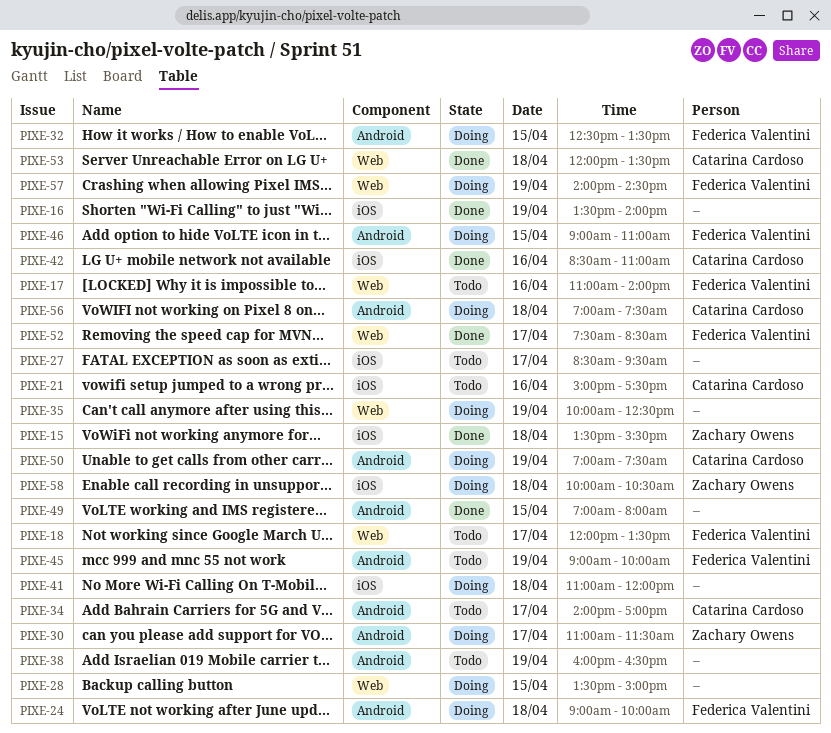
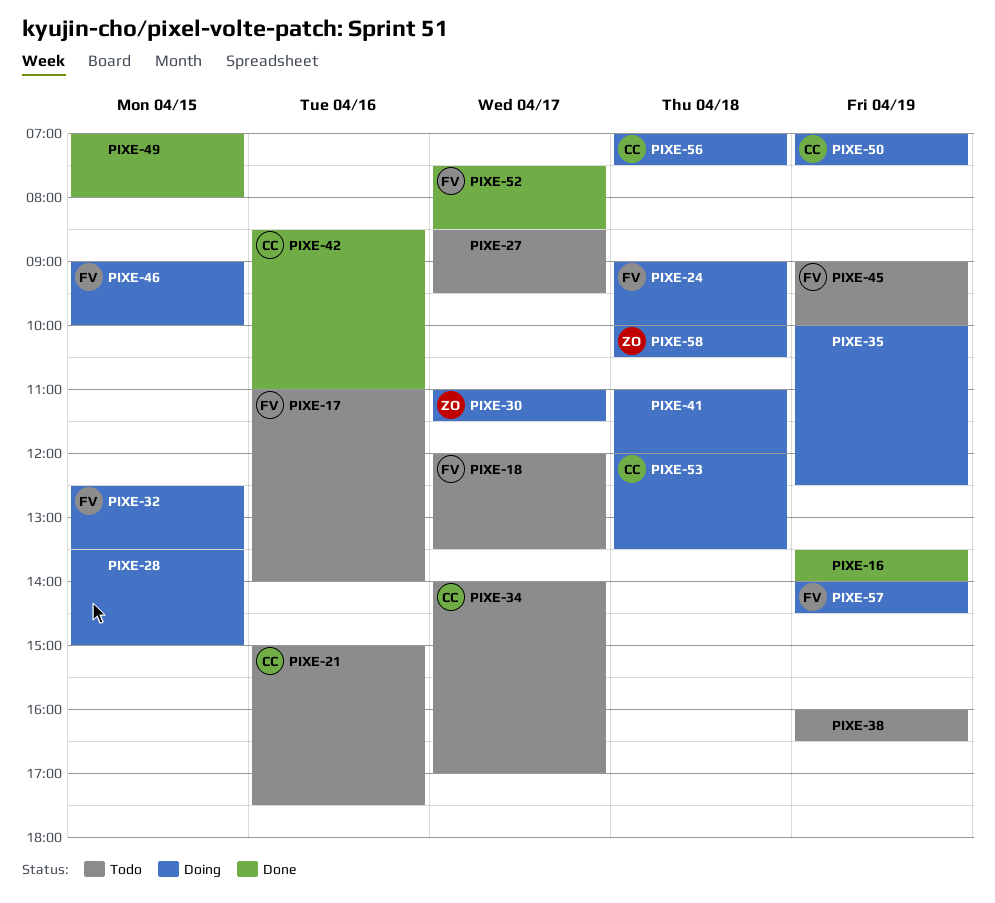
PIXE-15: present -> none
PIXE-46, ends: 11:00 -> 10:00
PIXE-53, status: Done -> Doing

